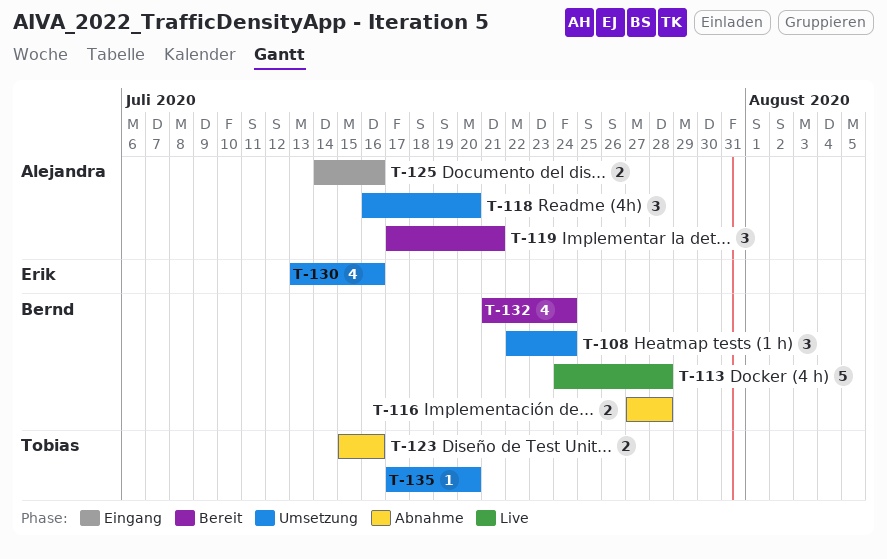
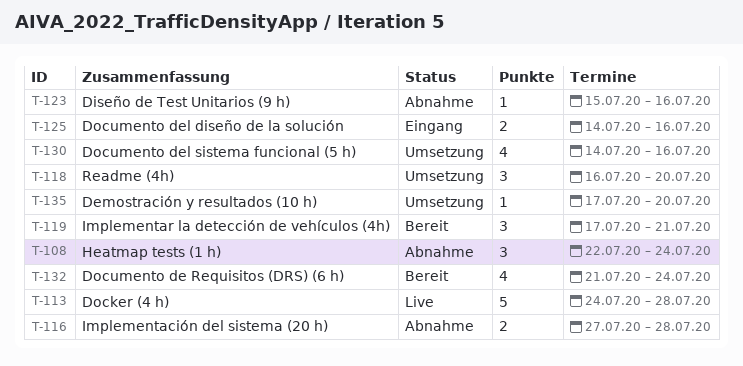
T-108, status: Umsetzung -> Abnahme
T-123, estimate: 2 -> 1
T-130, start: Jul 13 -> Jul 14

